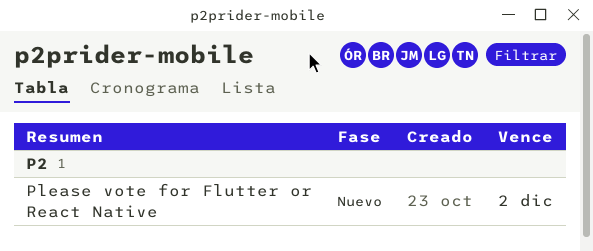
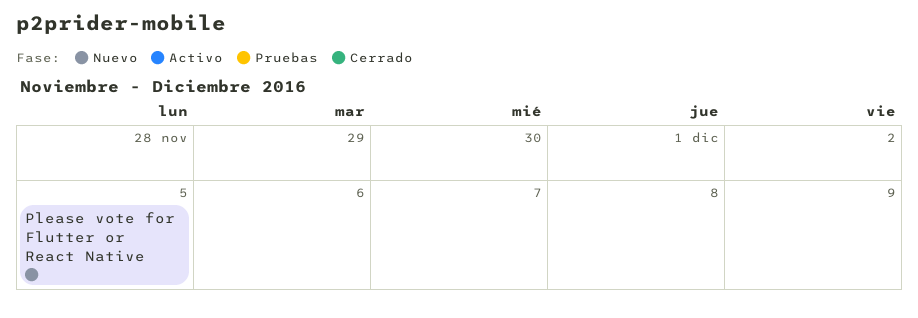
Please vote for Flutter or React Native, due: Dec 2 -> Dec 5

